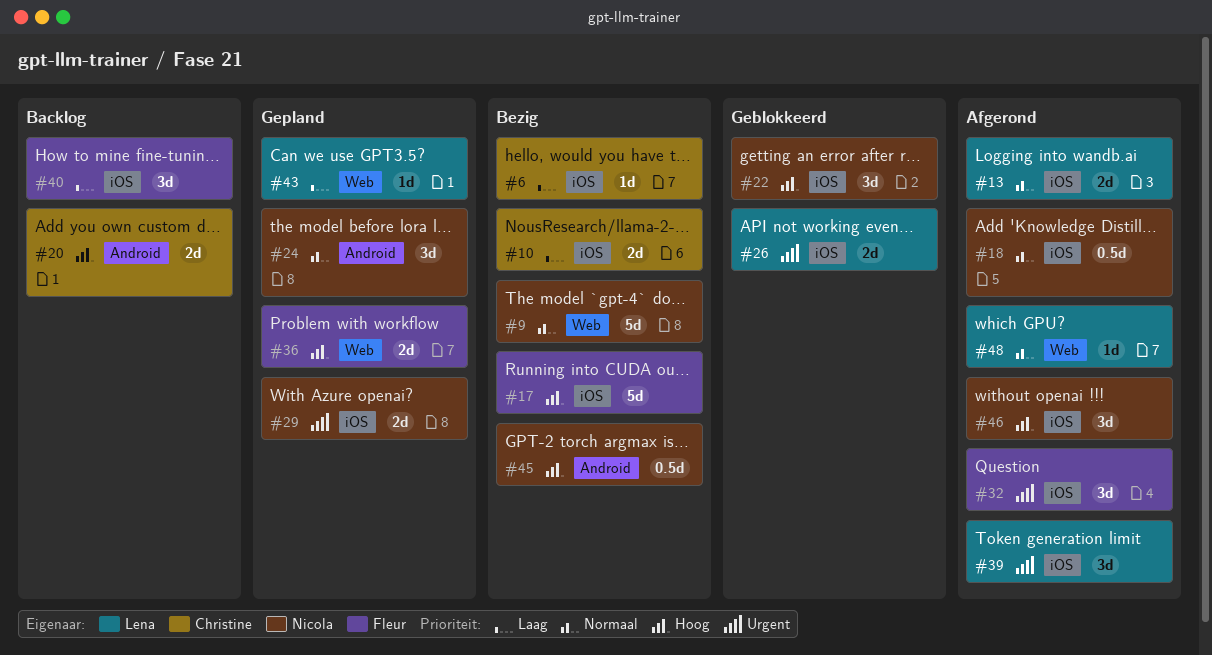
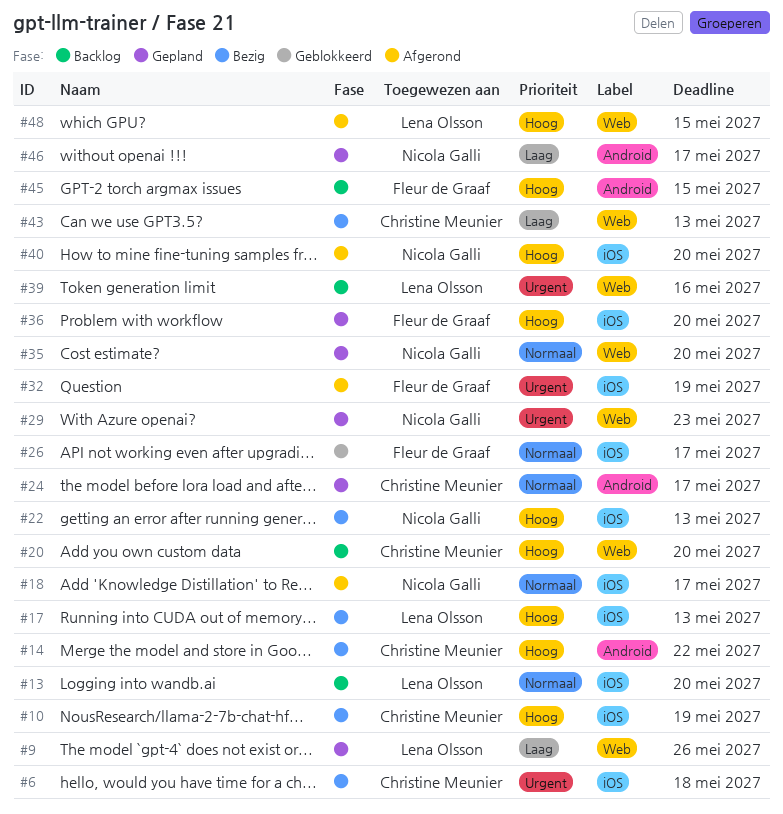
#6, priority: Laag -> Urgent
#9, status: Bezig -> Gepland
#9, owner: Nicola Galli -> Lena Olsson
#9, priority: Normaal -> Laag
#10, priority: Laag -> Hoog
#13, status: Afgerond -> Backlog
#14: none -> present
#17, owner: Fleur de Graaf -> Lena Olsson
#20, label: Android -> Web
#22, status: Geblokkeerd -> Bezig
#24, owner: Nicola Galli -> Christine Meunier
#26, owner: Lena Olsson -> Fleur de Graaf
#26, priority: Urgent -> Normaal
#29, label: iOS -> Web
#35: none -> present
#36, label: Web -> iOS
#39, status: Afgerond -> Backlog
#39, label: iOS -> Web
#40, status: Backlog -> Afgerond
#40, owner: Fleur de Graaf -> Nicola Galli
#40, priority: Laag -> Hoog
#43, status: Gepland -> Bezig
#43, owner: Lena Olsson -> Christine Meunier
#45, status: Bezig -> Backlog
#45, owner: Nicola Galli -> Fleur de Graaf
#46, status: Afgerond -> Gepland
#46, priority: Hoog -> Laag
#46, label: iOS -> Android
#48, priority: Normaal -> Hoog

